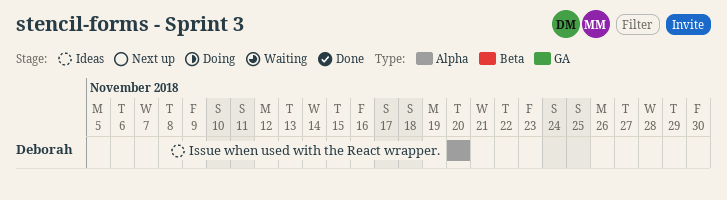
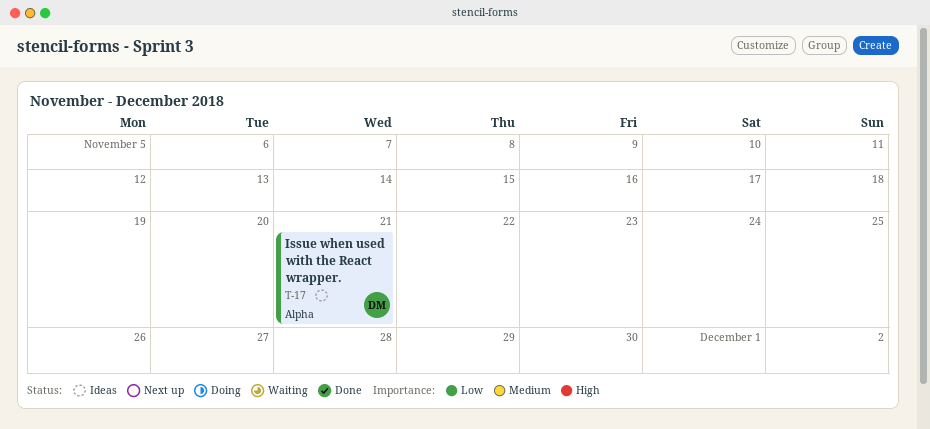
Issue when used with the React wrapper., due: Nov 20 -> Nov 21

